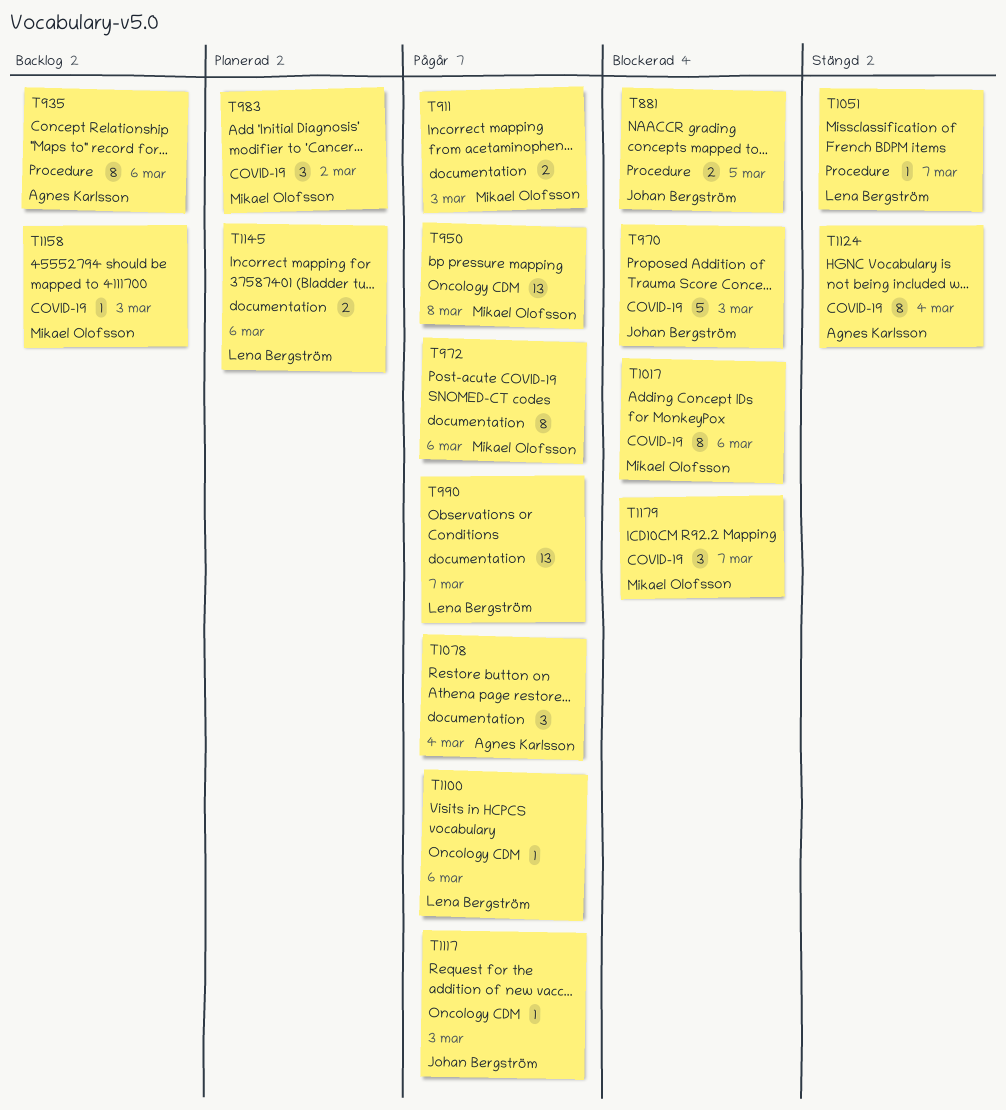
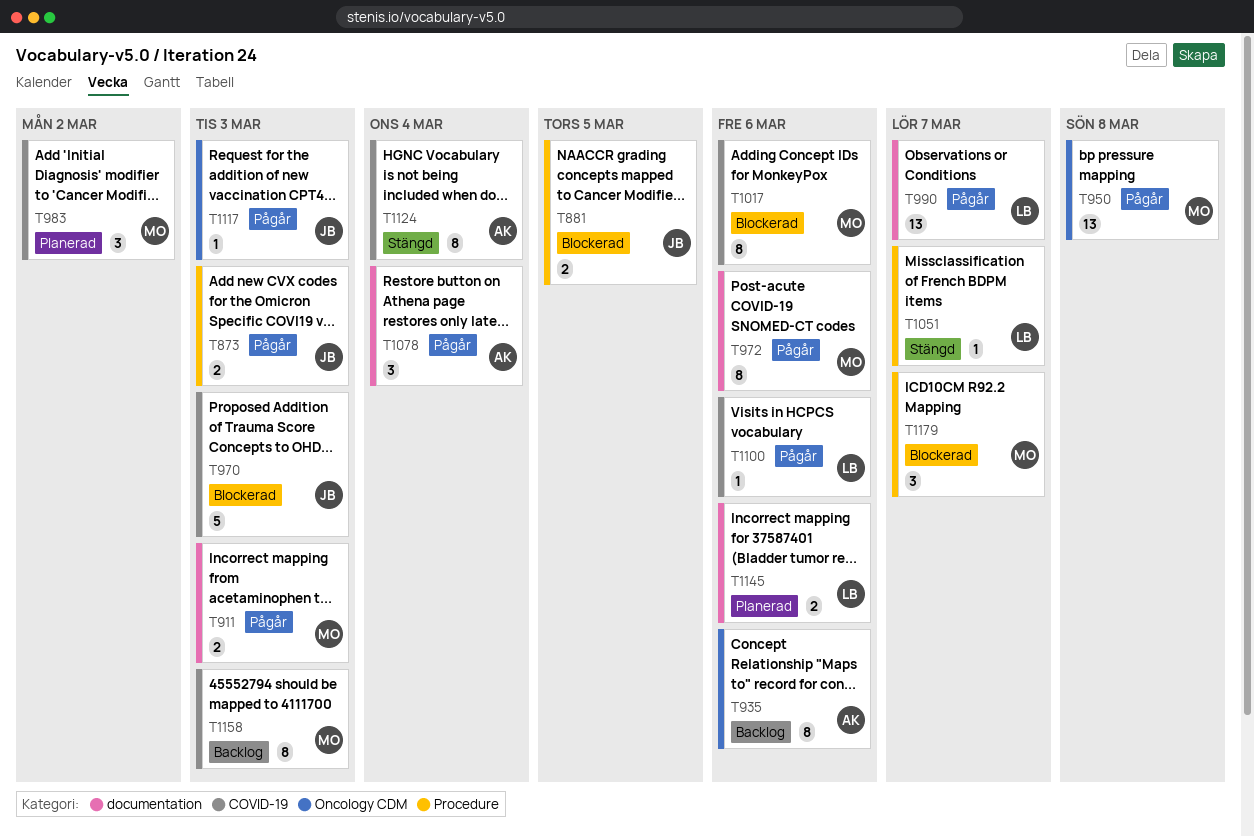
T873: none -> present
T935, label: Procedure -> Oncology CDM
T1100, label: Oncology CDM -> COVID-19
T1158, estimate: 1 -> 8
T1179, label: COVID-19 -> Procedure

